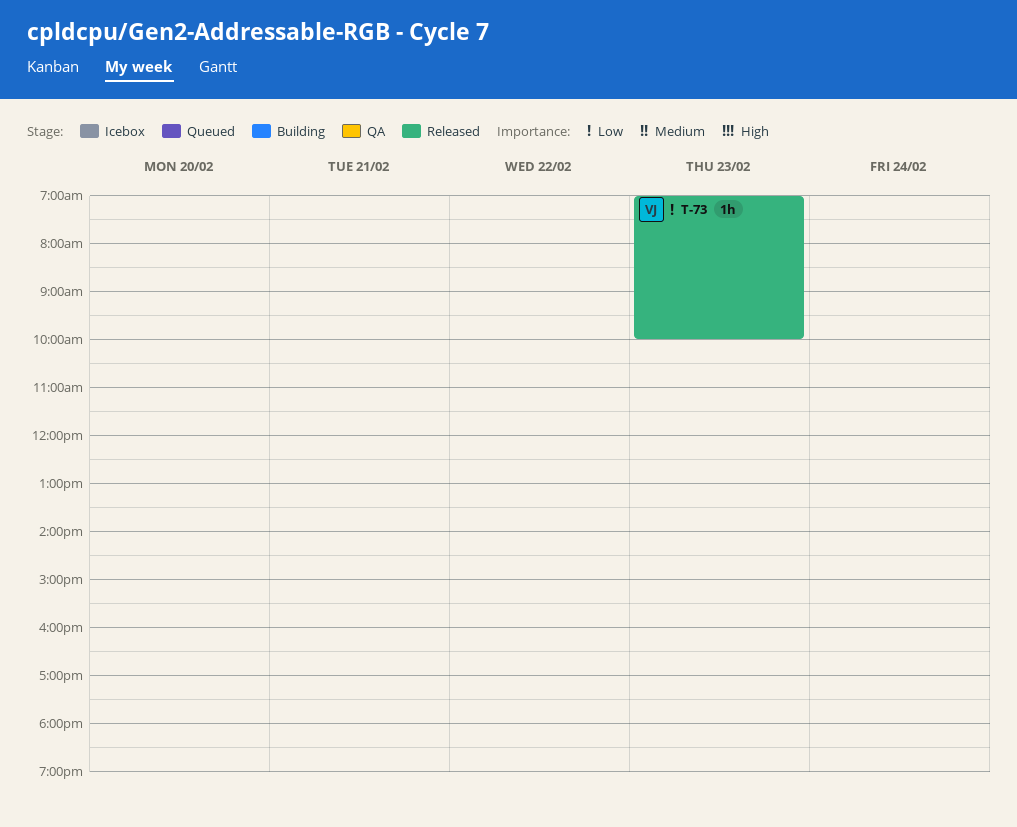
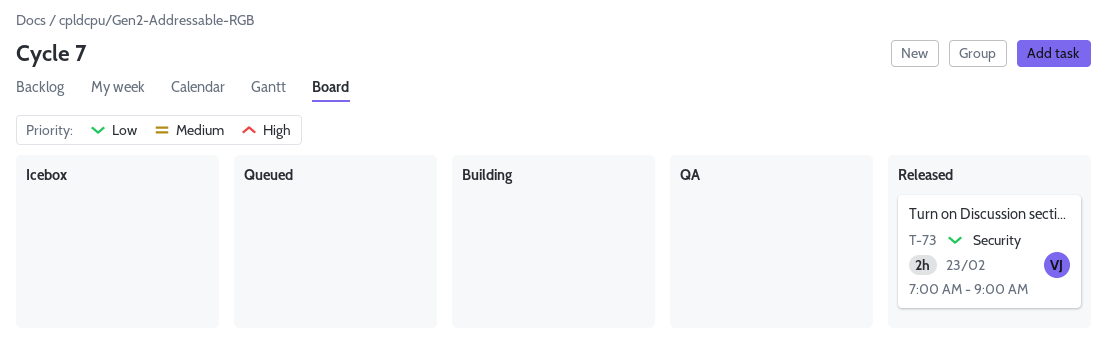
T-73, estimate: 1h -> 2h
T-73, ends: 10:00 -> 09:00

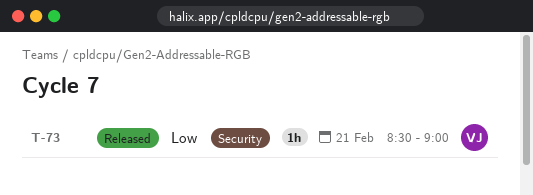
T-73, estimate: 2h -> 1h
T-73, day: Feb 23 -> Feb 21
T-73, begins: 07:00 -> 08:30

